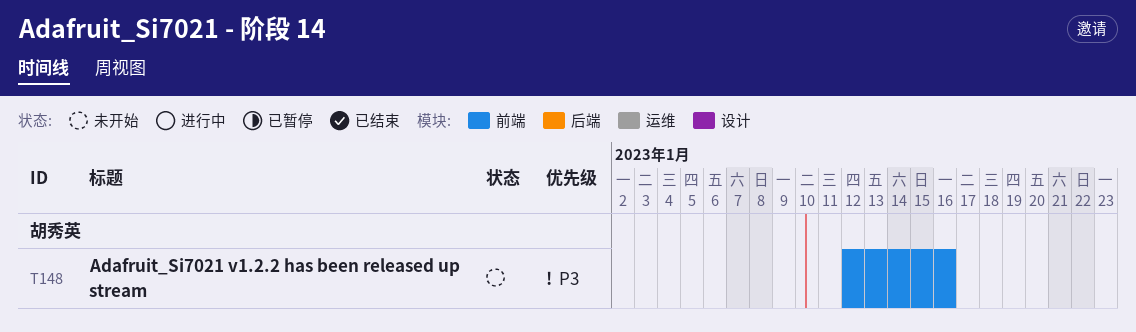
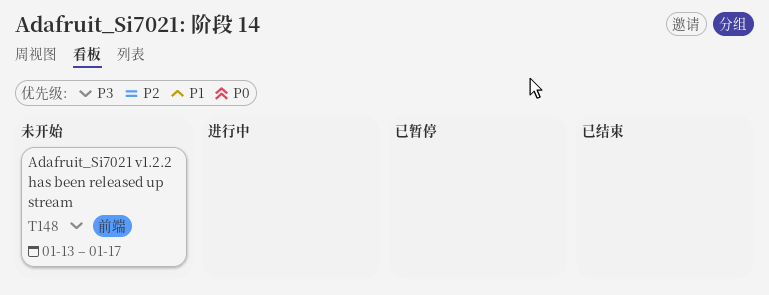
T148, start: Jan 12 -> Jan 13
T148, due: Jan 16 -> Jan 17

